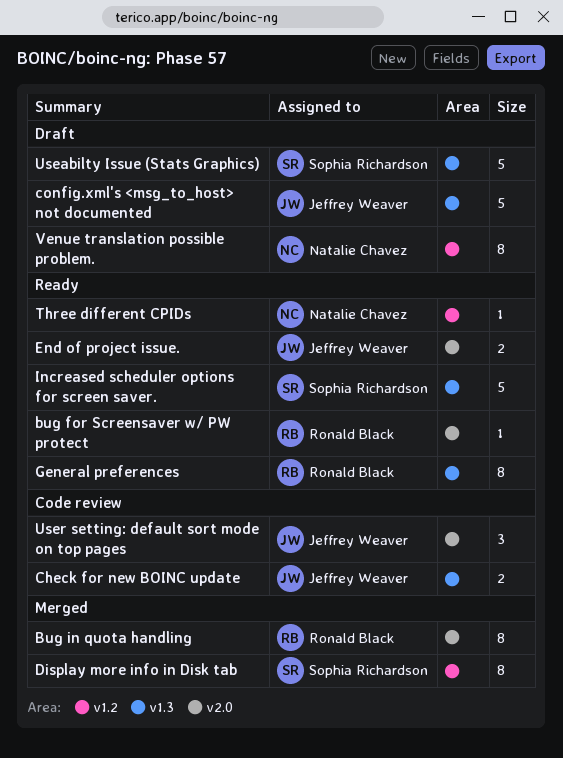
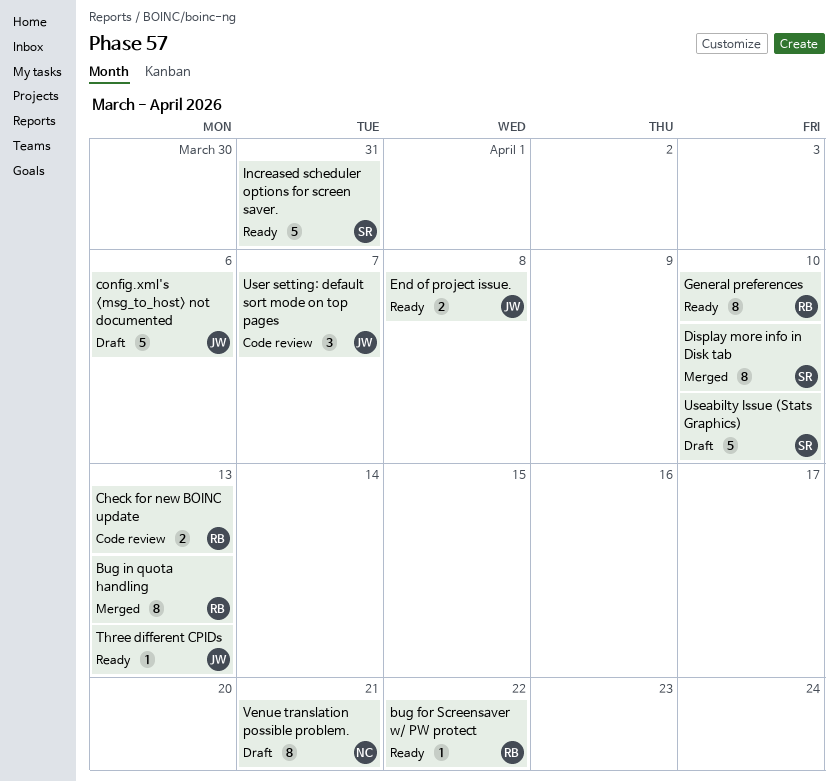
Check for new BOINC update, owner: Jeffrey Weaver -> Ronald Black
Three different CPIDs, owner: Natalie Chavez -> Jeffrey Weaver

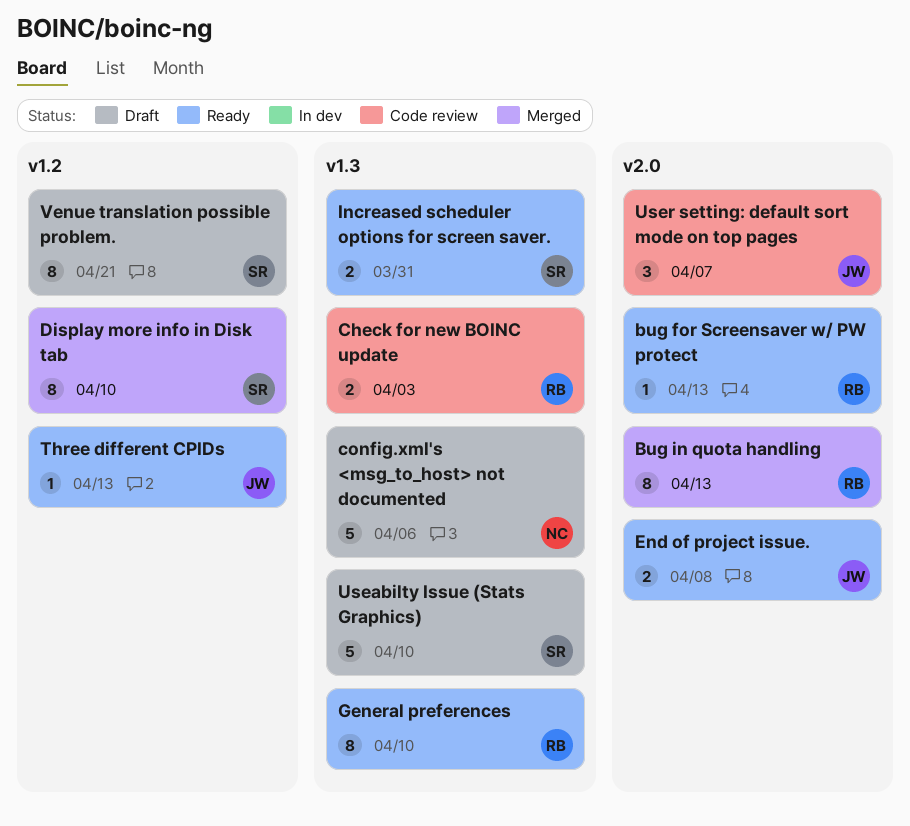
bug for Screensaver w/ PW protect, due: Apr 22 -> Apr 13
Check for new BOINC update, due: Apr 13 -> Apr 3
config.xml's <msg_to_host> not documented, owner: JW -> NC
Increased scheduler options for screen saver., estimate: 5 -> 2
Venue translation possible problem., owner: NC -> SR

